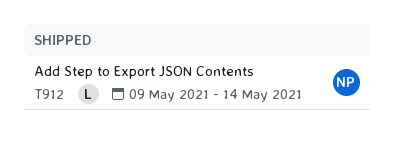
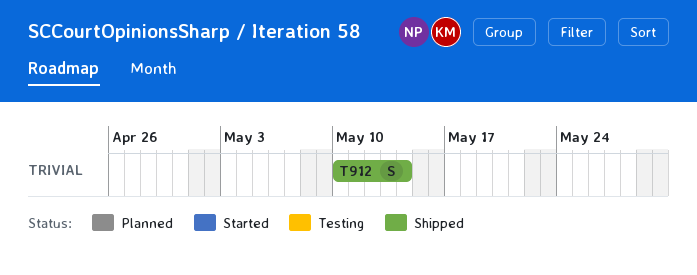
T912, estimate: L -> S
T912, start: May 9 -> May 10

